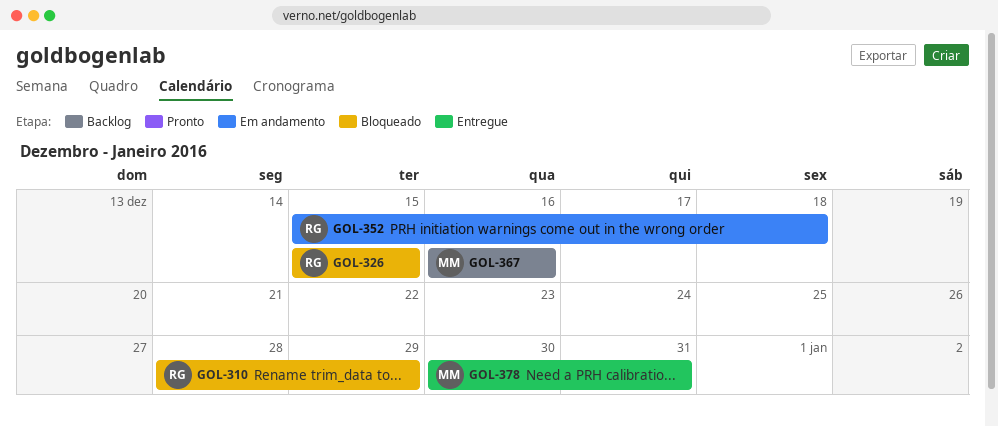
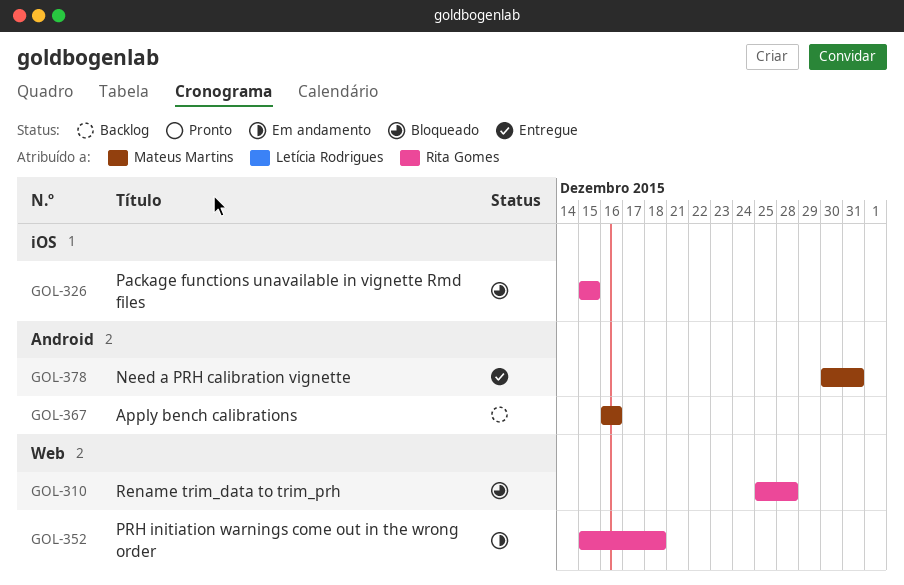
GOL-310, start: Dec 28 -> Dec 25
GOL-310, due: Dec 29 -> Dec 28

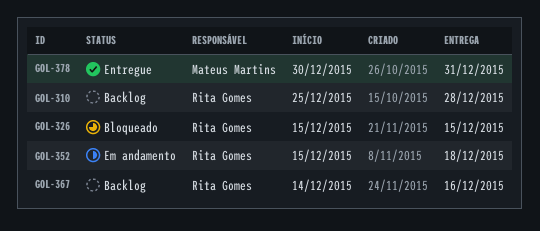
GOL-310, status: Bloqueado -> Backlog
GOL-367, owner: Mateus Martins -> Rita Gomes
GOL-367, start: Dec 16 -> Dec 14

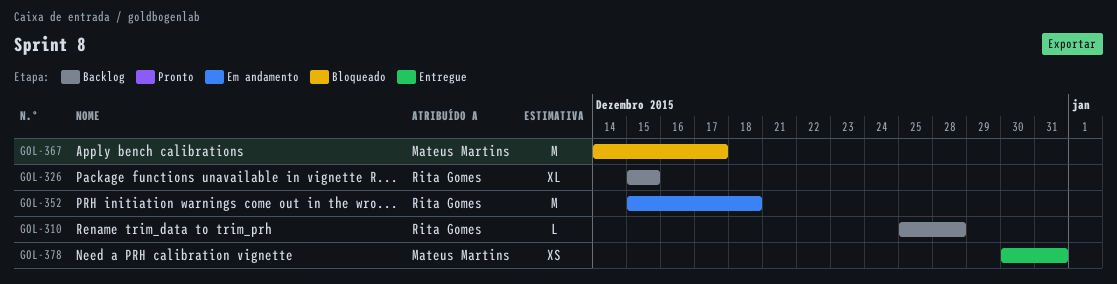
GOL-326, status: Bloqueado -> Backlog
GOL-367, status: Backlog -> Bloqueado
GOL-367, owner: Rita Gomes -> Mateus Martins
GOL-367, due: Dec 16 -> Dec 17

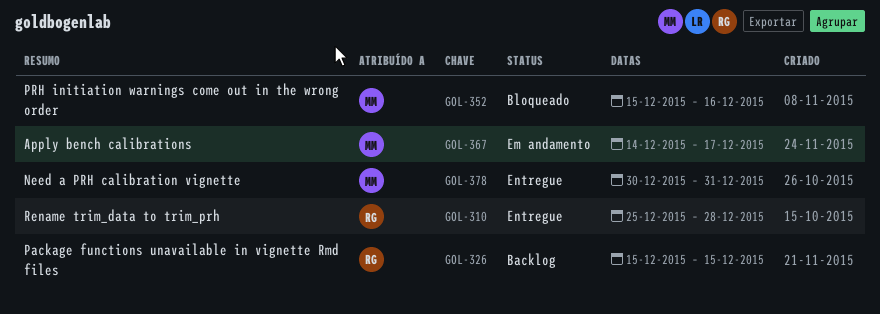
GOL-310, status: Backlog -> Entregue
GOL-352, status: Em andamento -> Bloqueado
GOL-352, owner: Rita Gomes -> Mateus Martins
GOL-352, due: Dec 18 -> Dec 16
GOL-367, status: Bloqueado -> Em andamento

